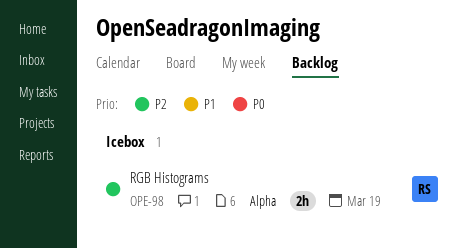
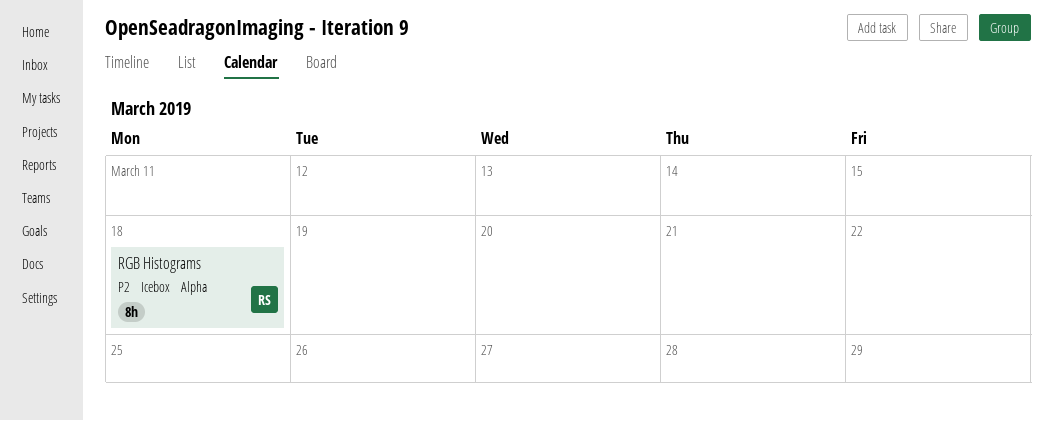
RGB Histograms, estimate: 2h -> 8h
RGB Histograms, due: Mar 19 -> Mar 18

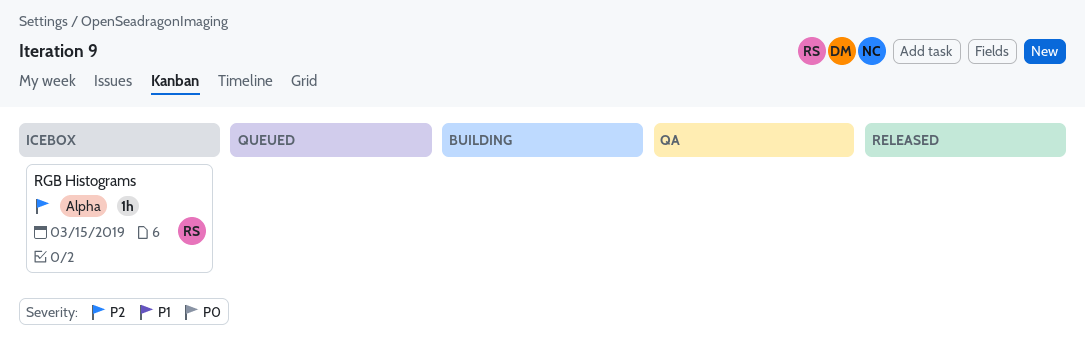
RGB Histograms, estimate: 8h -> 1h
RGB Histograms, due: Mar 18 -> Mar 15

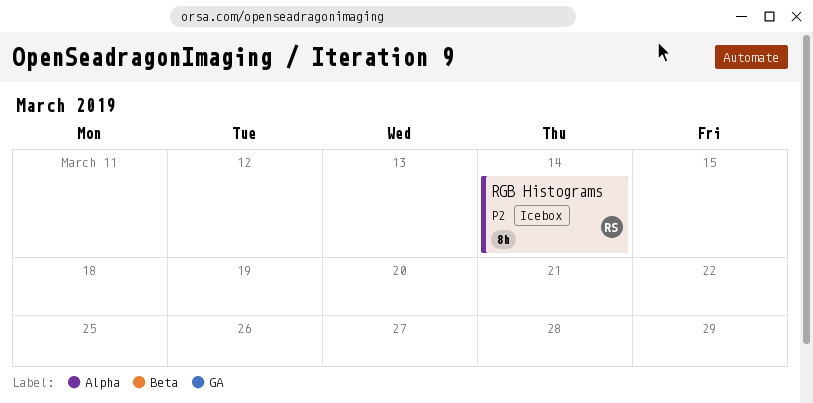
RGB Histograms, estimate: 1h -> 8h
RGB Histograms, due: Mar 15 -> Mar 14

